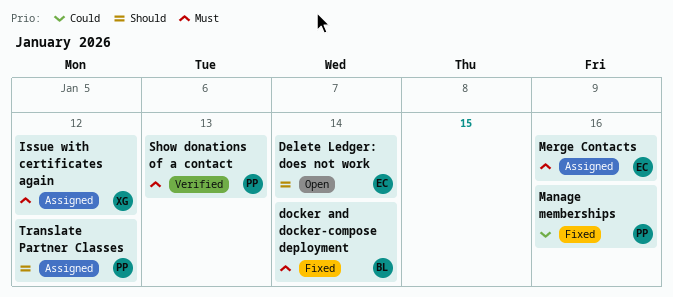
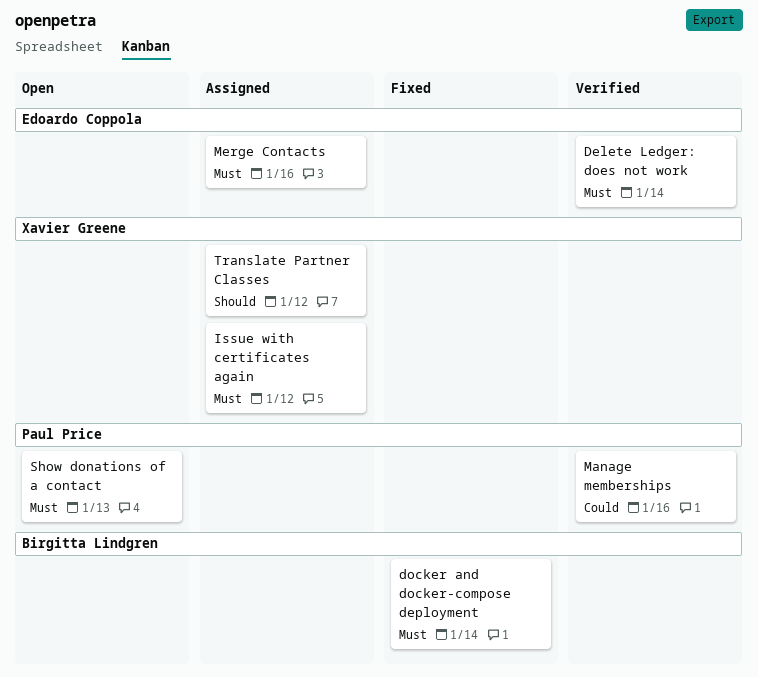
Delete Ledger: does not work, status: Open -> Verified
Delete Ledger: does not work, priority: Should -> Must
Manage memberships, status: Fixed -> Verified
Show donations of a contact, status: Verified -> Open
Translate Partner Classes, owner: Paul Price -> Xavier Greene

